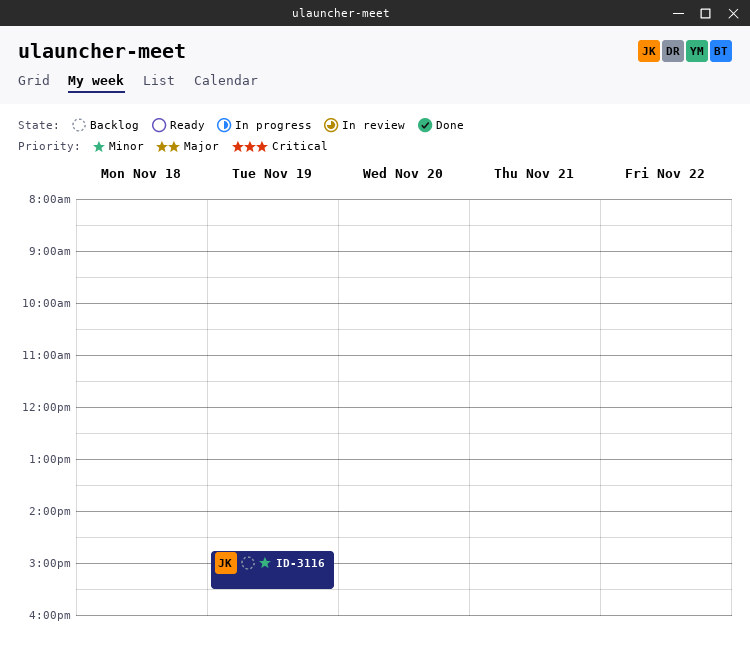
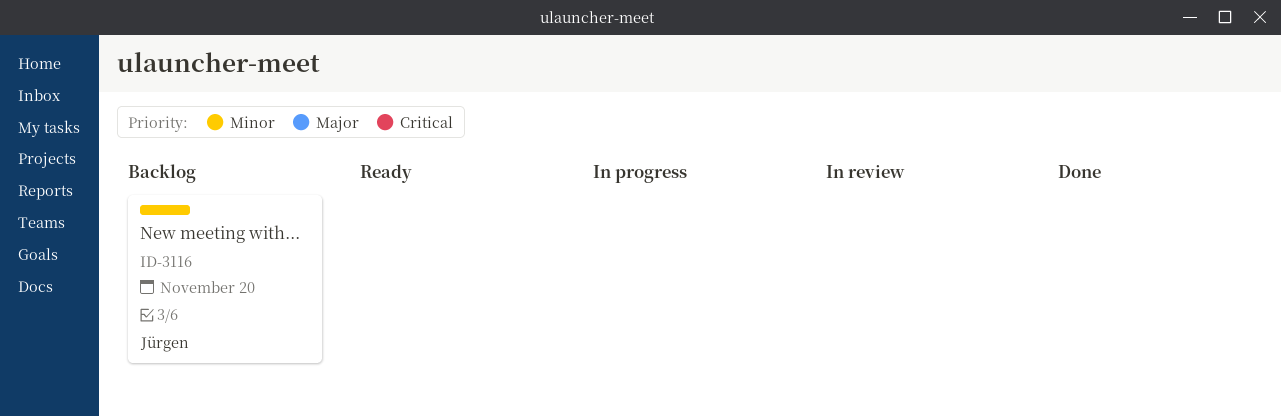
ID-3116, day: Nov 19 -> Nov 20

